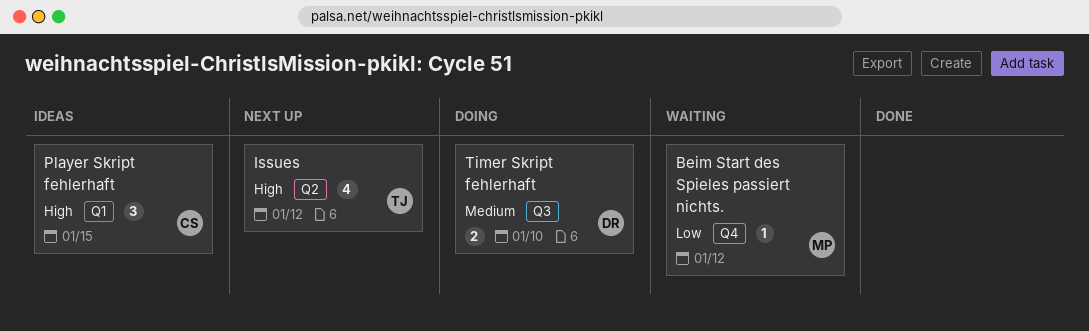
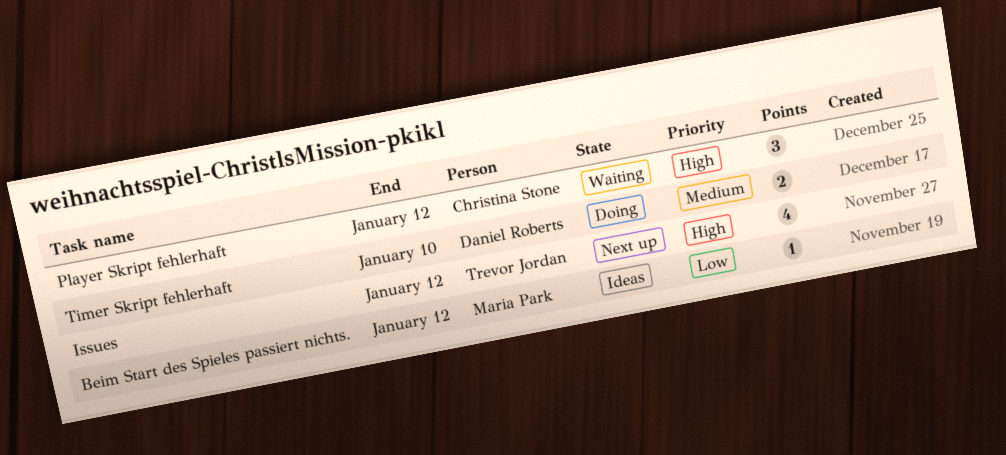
Beim Start des Spieles passiert nichts., status: Waiting -> Ideas
Player Skript fehlerhaft, status: Ideas -> Waiting
Player Skript fehlerhaft, due: Jan 15 -> Jan 12

